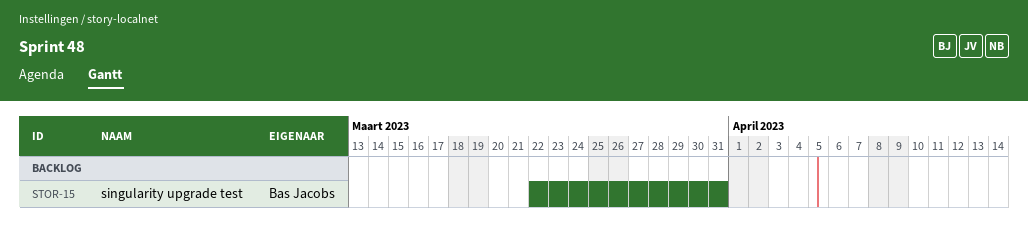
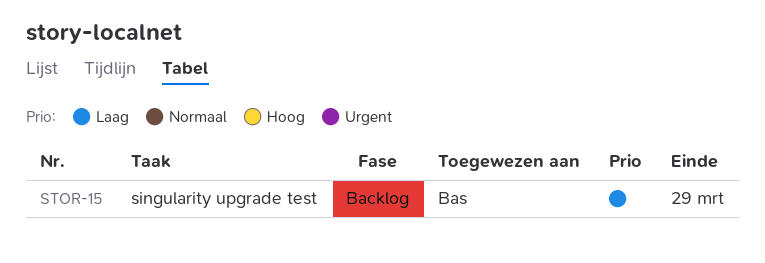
STOR-15, due: Mar 31 -> Mar 29

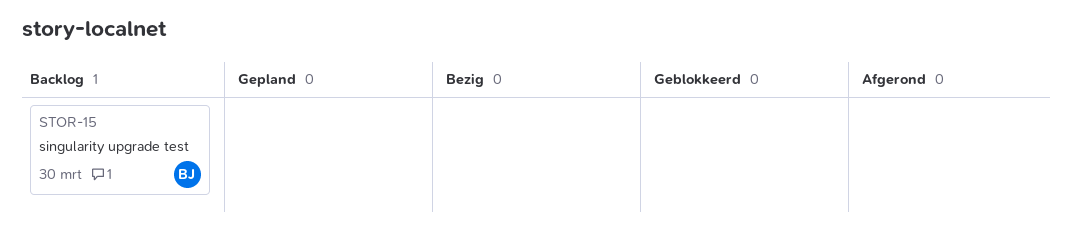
STOR-15, due: Mar 29 -> Mar 30

